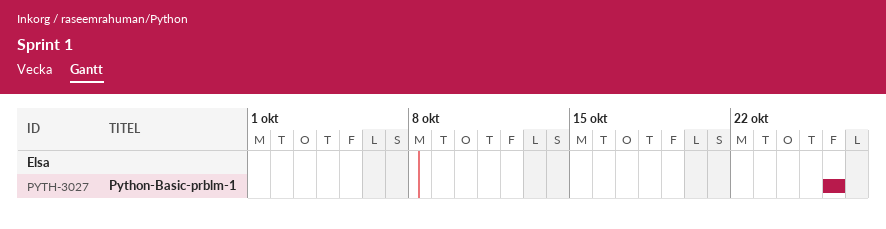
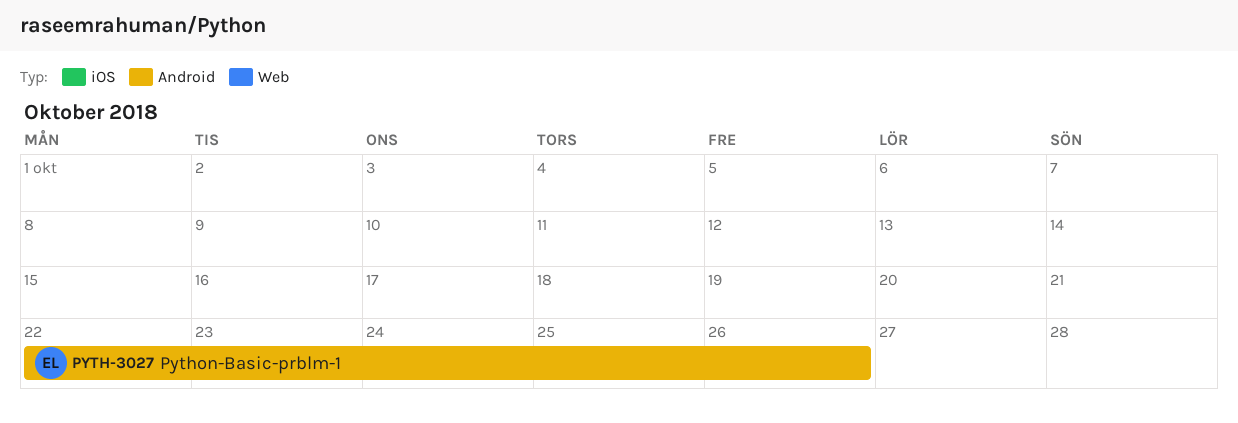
PYTH-3027, start: Oct 26 -> Oct 22

